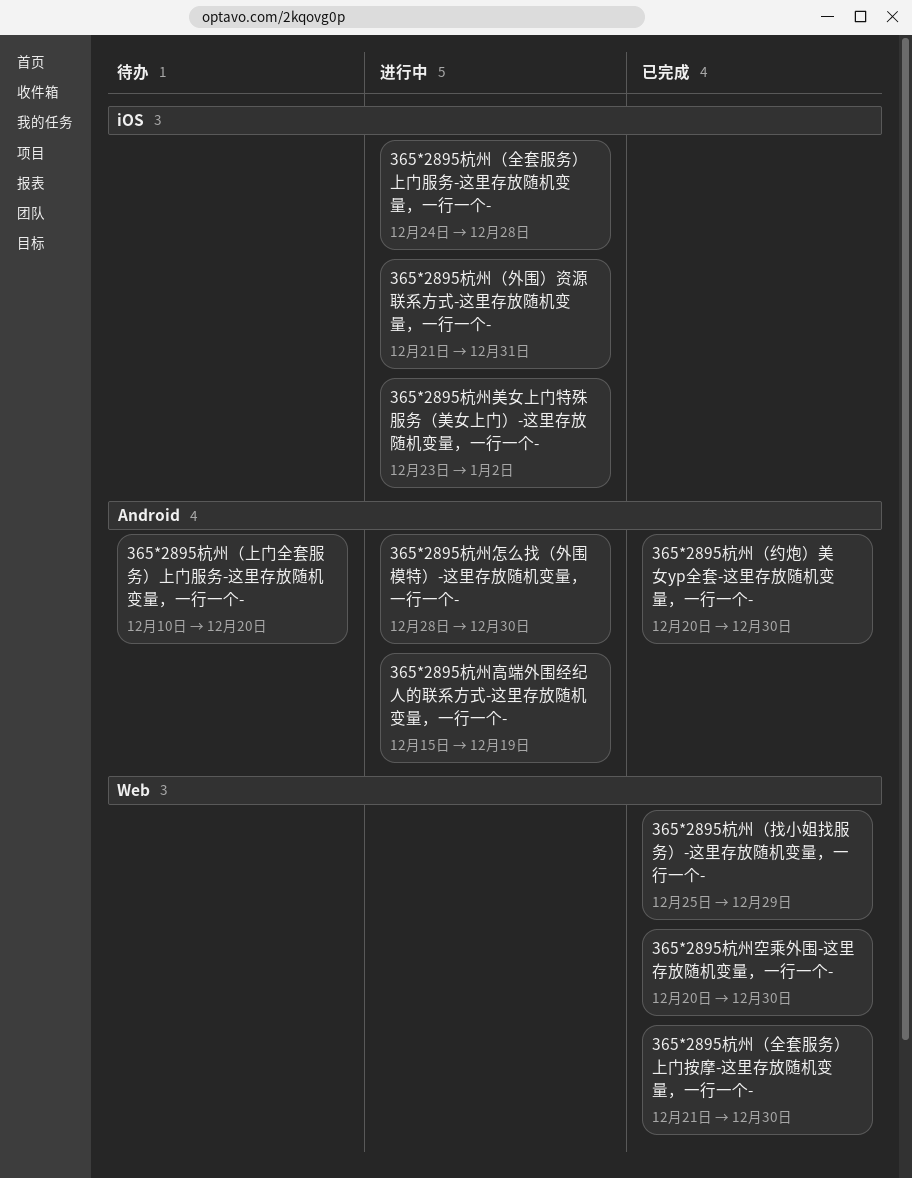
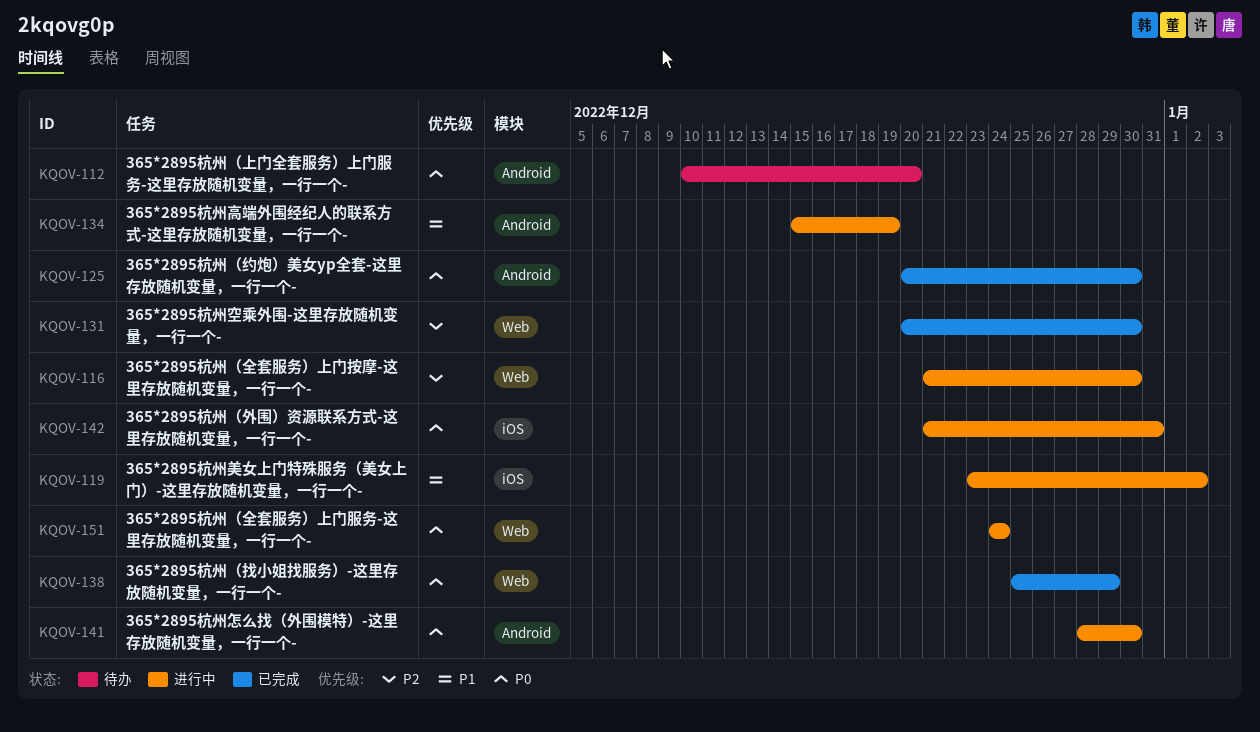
365*2895杭州（全套服务）上门按摩-这里存放随机变量，一行一个-, status: 已完成 -> 进行中
365*2895杭州（全套服务）上门服务-这里存放随机变量，一行一个-, label: iOS -> Web
365*2895杭州（全套服务）上门服务-这里存放随机变量，一行一个-, due: Dec 28 -> Dec 24

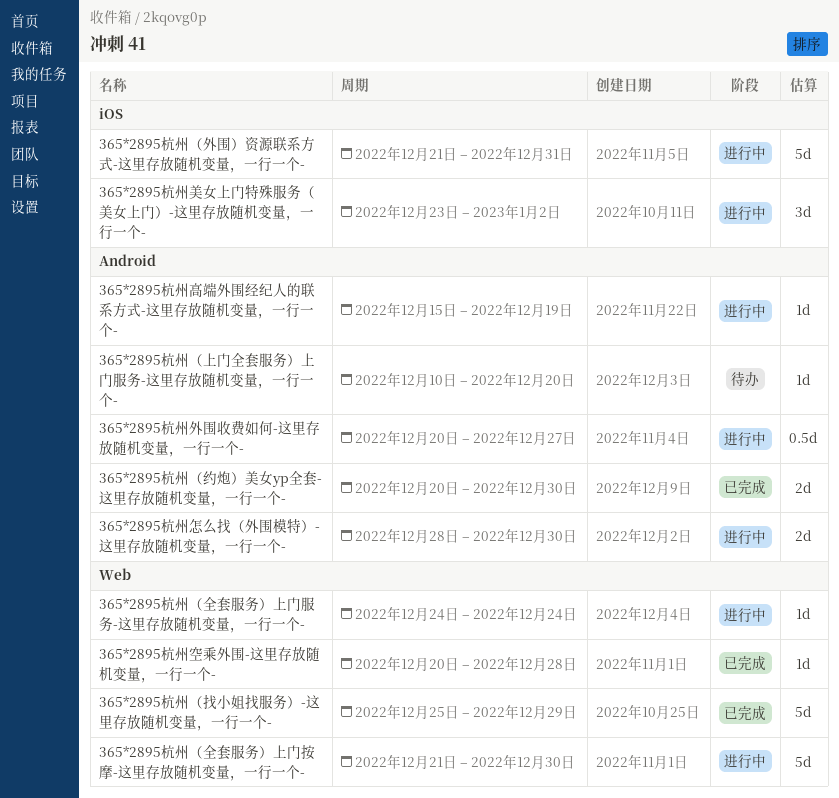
365*2895杭州外围收费如何-这里存放随机变量，一行一个-: none -> present
365*2895杭州空乘外围-这里存放随机变量，一行一个-, due: Dec 30 -> Dec 28

